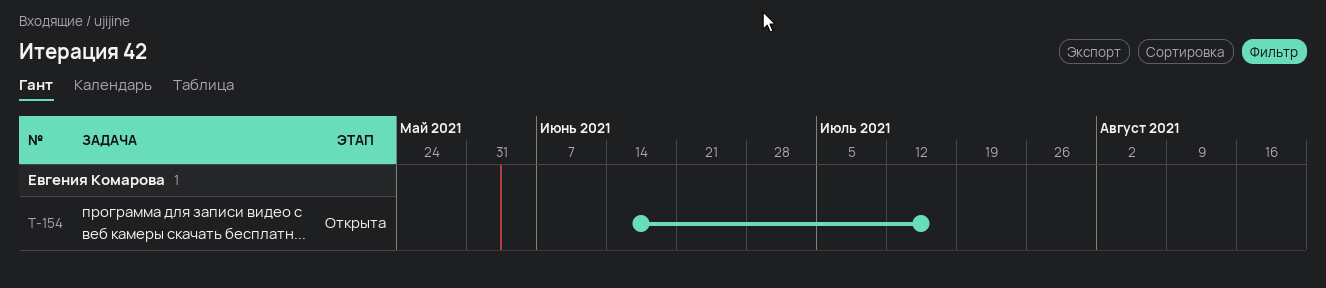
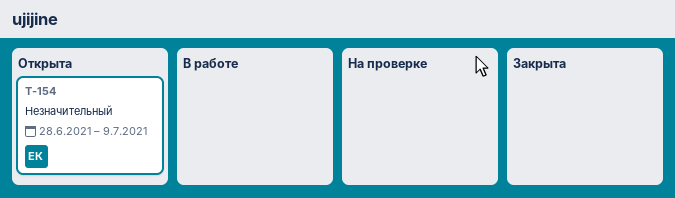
T-154, start: Jun 14 -> Jun 28
T-154, due: Jul 16 -> Jul 9

